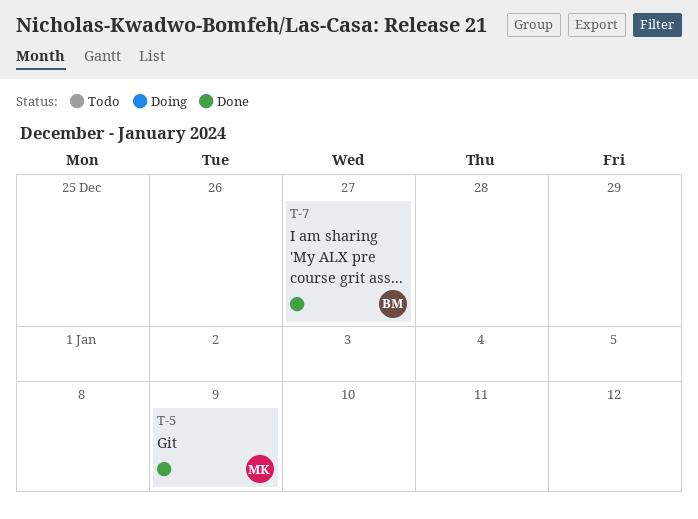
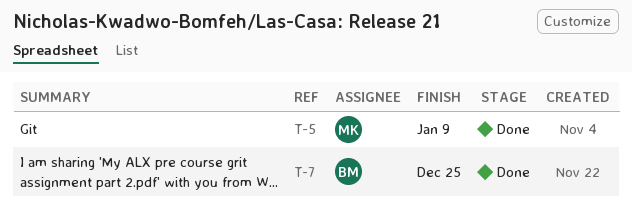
T-7, due: Dec 27 -> Dec 25

